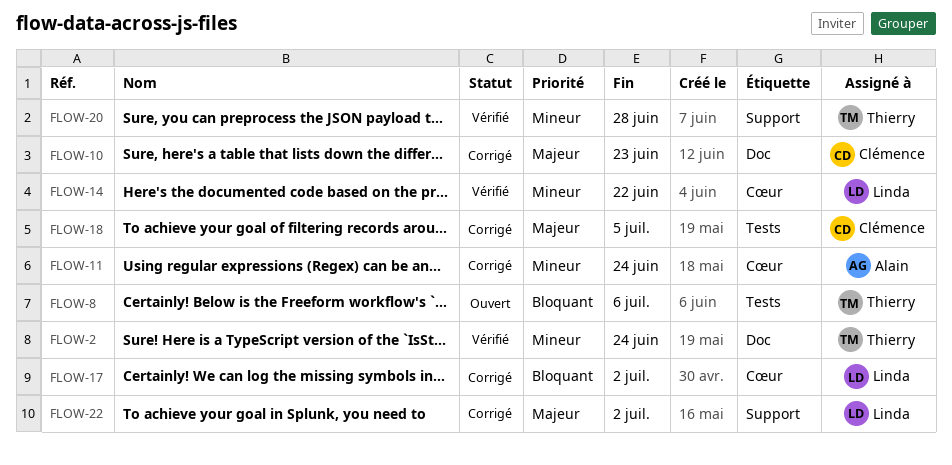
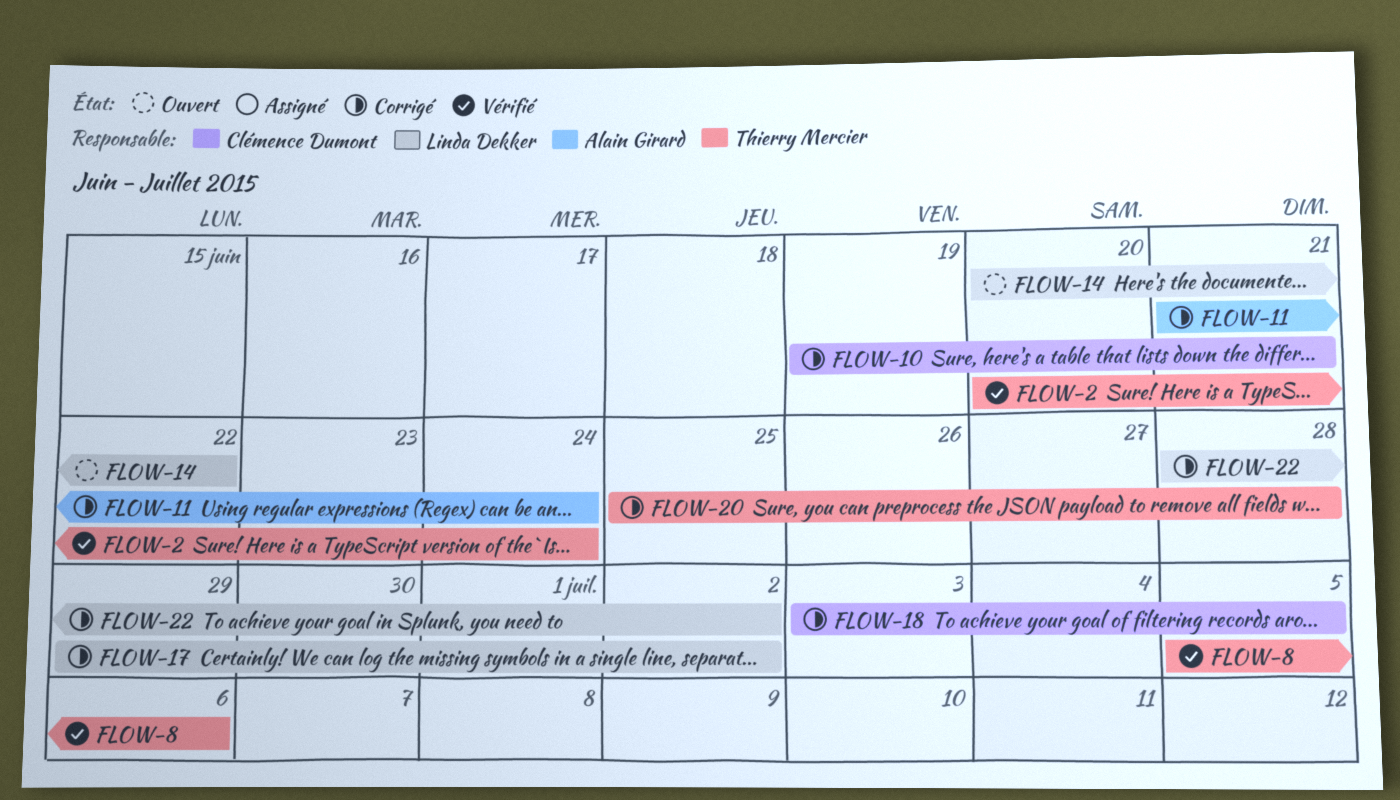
FLOW-8, status: Ouvert -> Vérifié
FLOW-10, due: Jun 23 -> Jun 21
FLOW-14, status: Vérifié -> Ouvert
FLOW-20, status: Vérifié -> Corrigé

